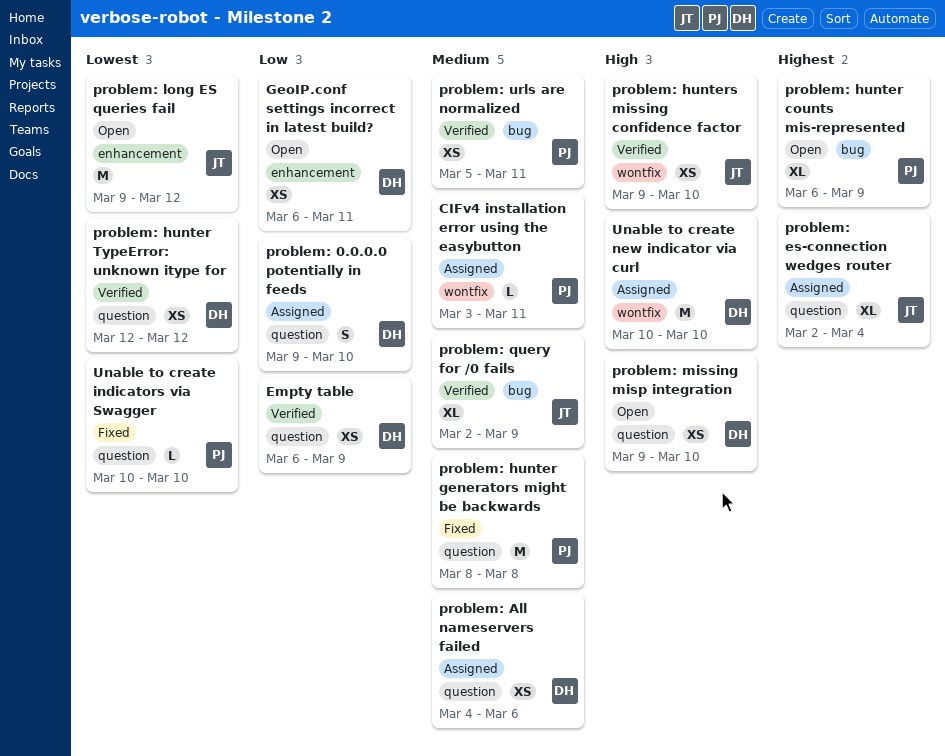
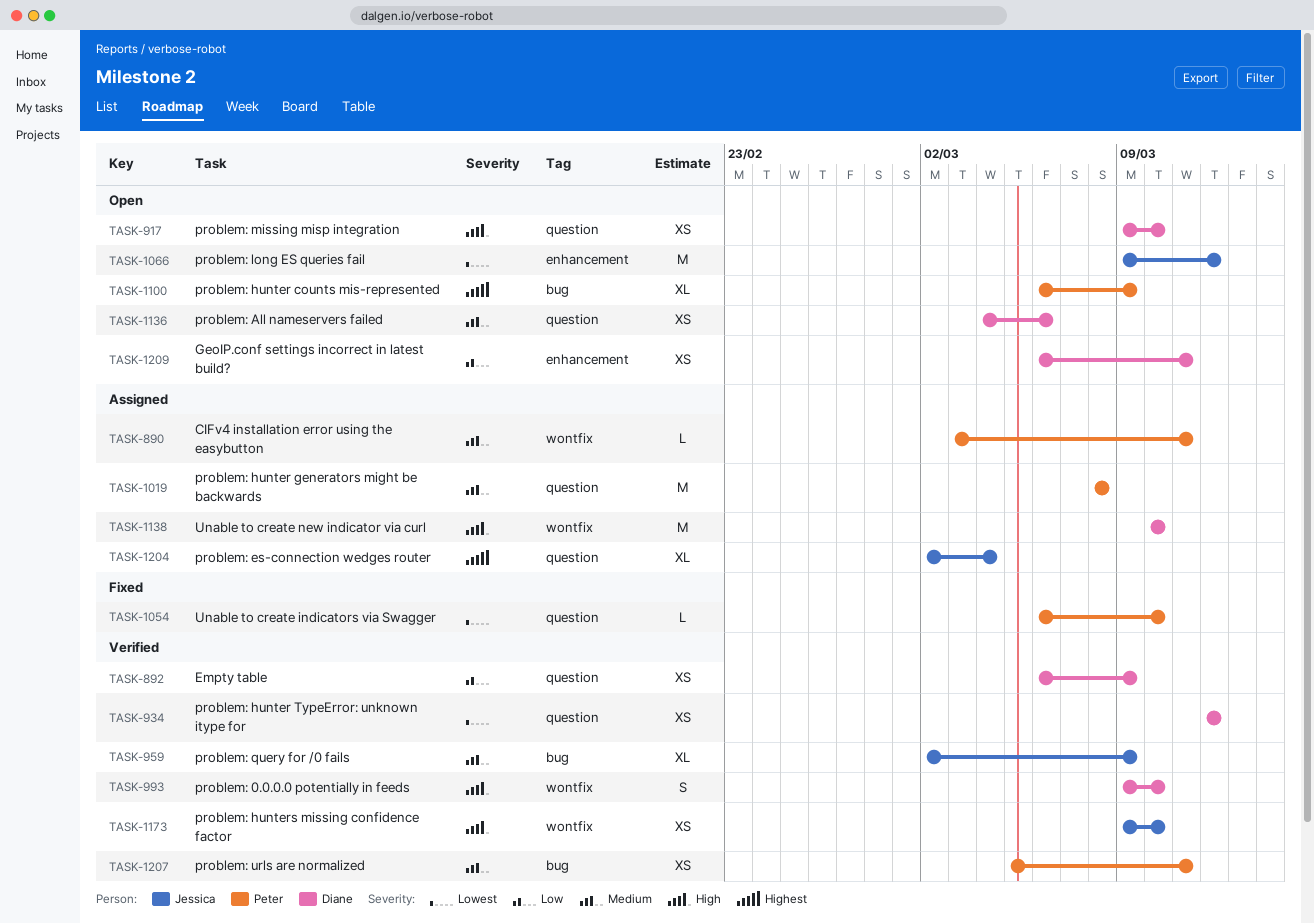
problem: 0.0.0.0 potentially in feeds, status: Assigned -> Verified
problem: 0.0.0.0 potentially in feeds, priority: Low -> High
problem: 0.0.0.0 potentially in feeds, label: question -> wontfix
problem: All nameservers failed, status: Assigned -> Open
problem: hunter generators might be backwards, status: Fixed -> Assigned
Unable to create indicators via Swagger, start: Mar 10 -> Mar 6

